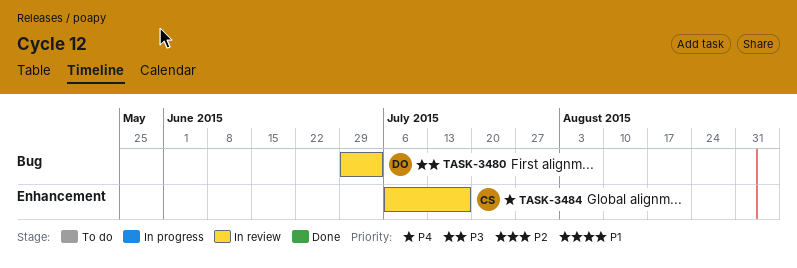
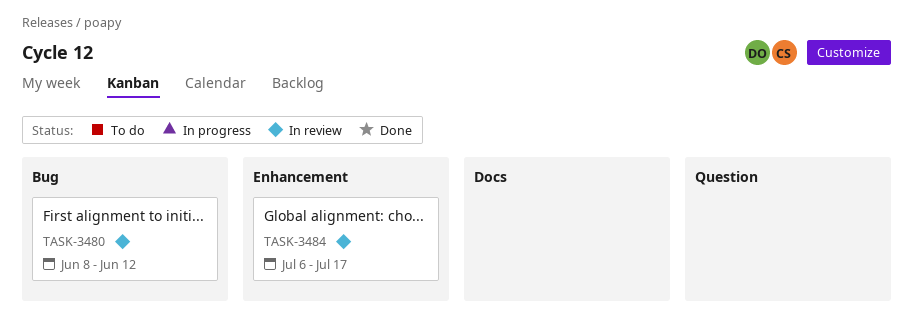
TASK-3480, start: Jun 29 -> Jun 8
TASK-3480, due: Jul 3 -> Jun 12

